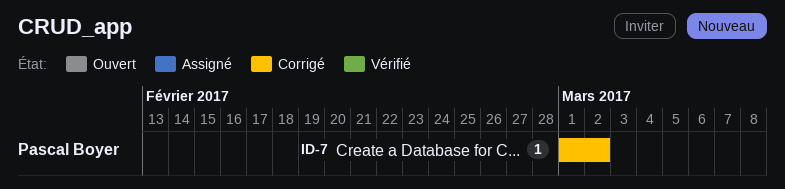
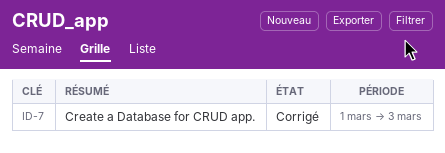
ID-7, due: Mar 2 -> Mar 3

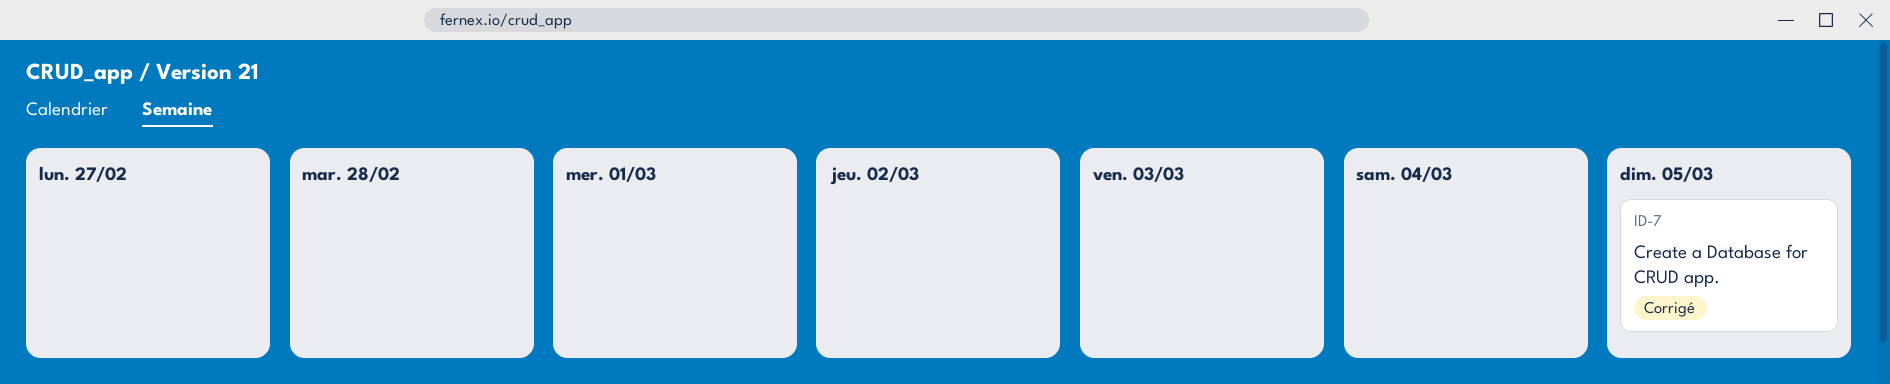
ID-7, due: Mar 3 -> Mar 5

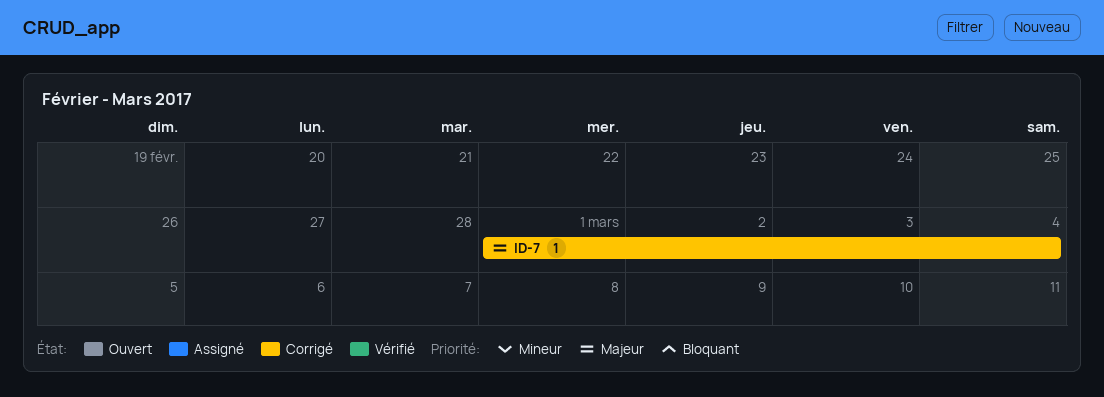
ID-7, due: Mar 5 -> Mar 4

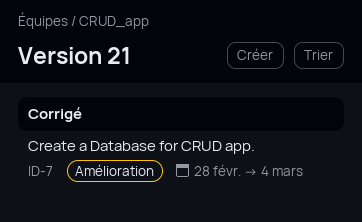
ID-7, start: Mar 1 -> Feb 28

